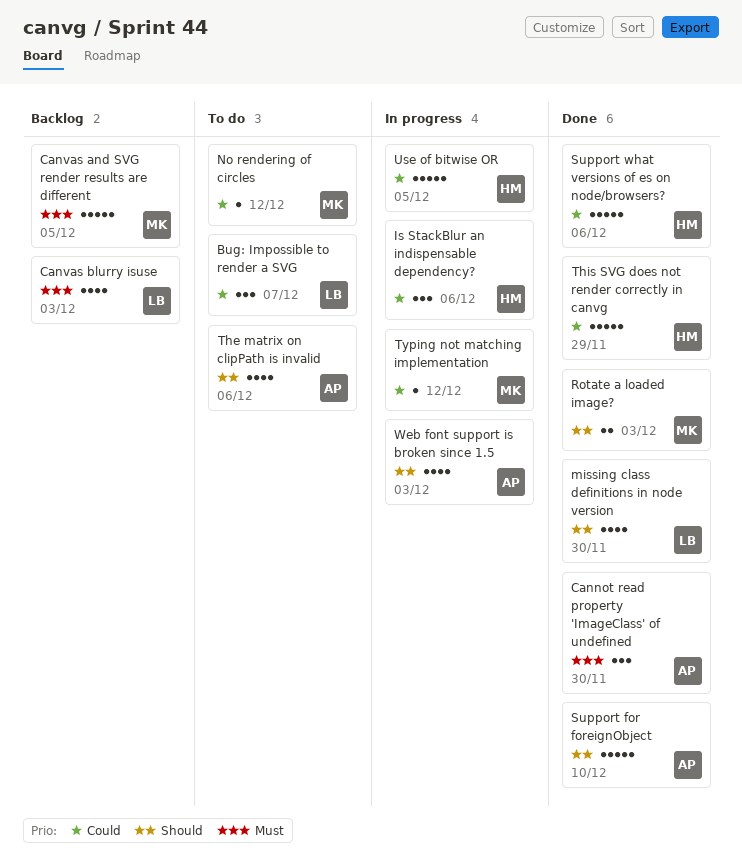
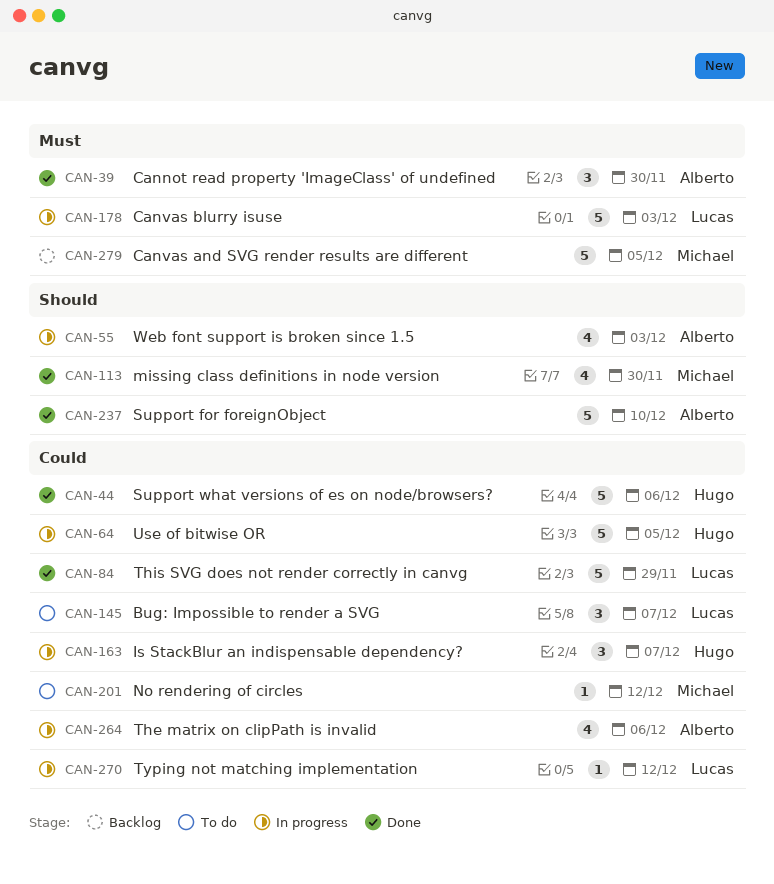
Canvas blurry isuse, status: Backlog -> In progress
Canvas blurry isuse, estimate: 4 -> 5
Is StackBlur an indispensable dependency?, due: Dec 6 -> Dec 7
missing class definitions in node version, owner: Lucas -> Michael
Rotate a loaded image?: present -> none
The matrix on clipPath is invalid, status: To do -> In progress
The matrix on clipPath is invalid, priority: Should -> Could
This SVG does not render correctly in canvg, owner: Hugo -> Lucas
Typing not matching implementation, owner: Michael -> Lucas

